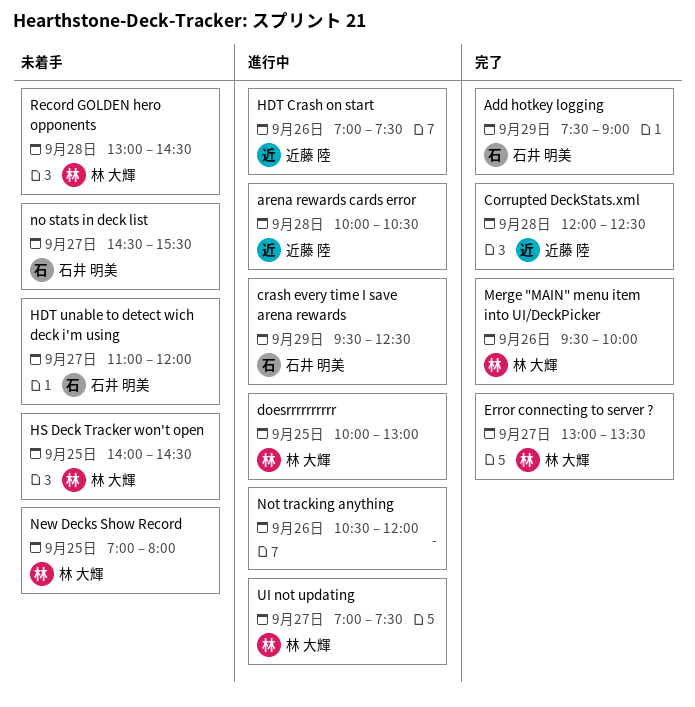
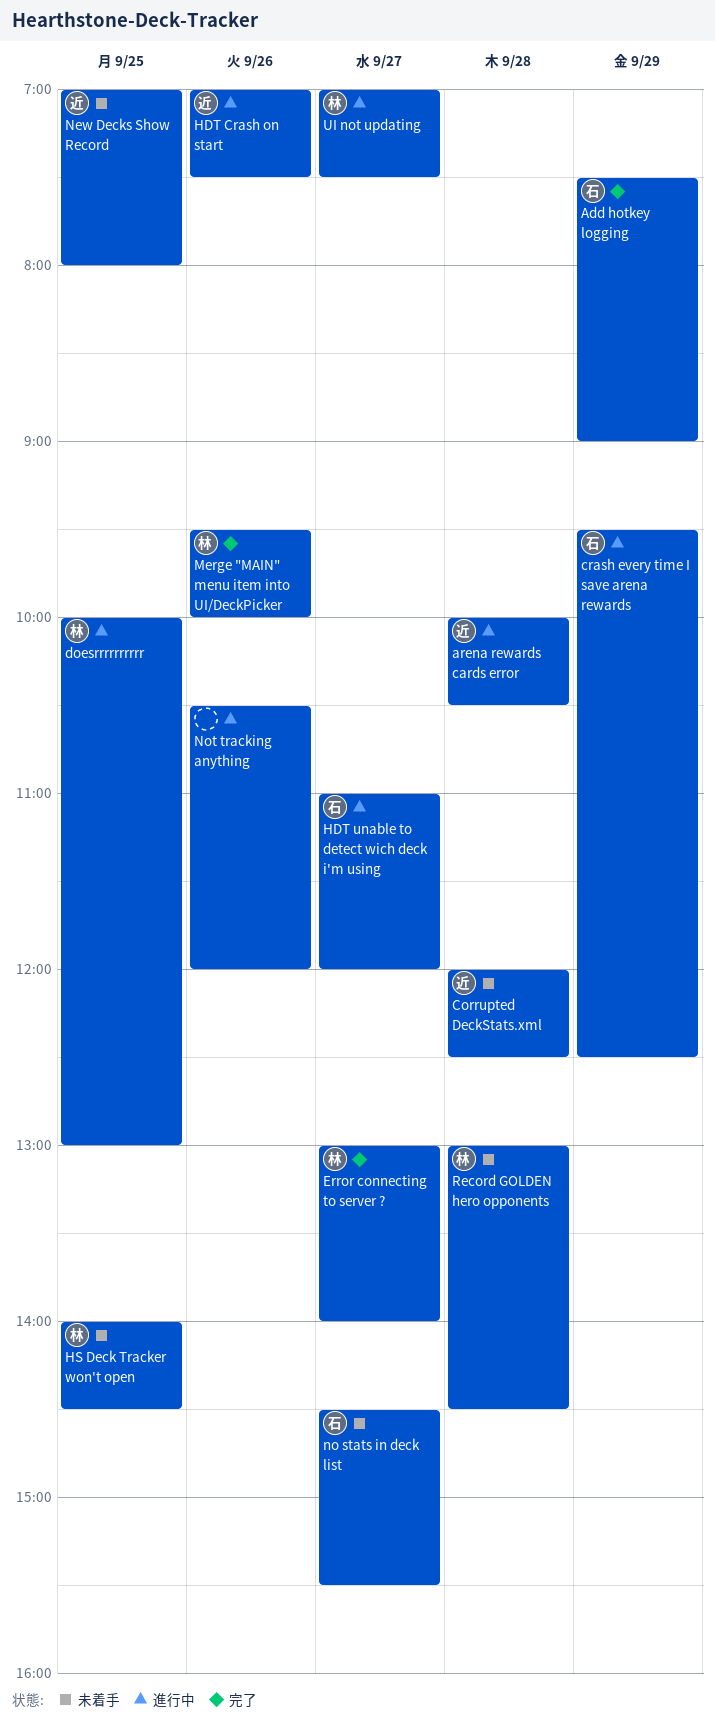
Corrupted DeckStats.xml, status: 完了 -> 未着手
Error connecting to server ?, ends: 13:30 -> 14:00
HDT unable to detect wich deck i'm using, status: 未着手 -> 進行中
New Decks Show Record, owner: 林 大輝 -> 近藤 陸

